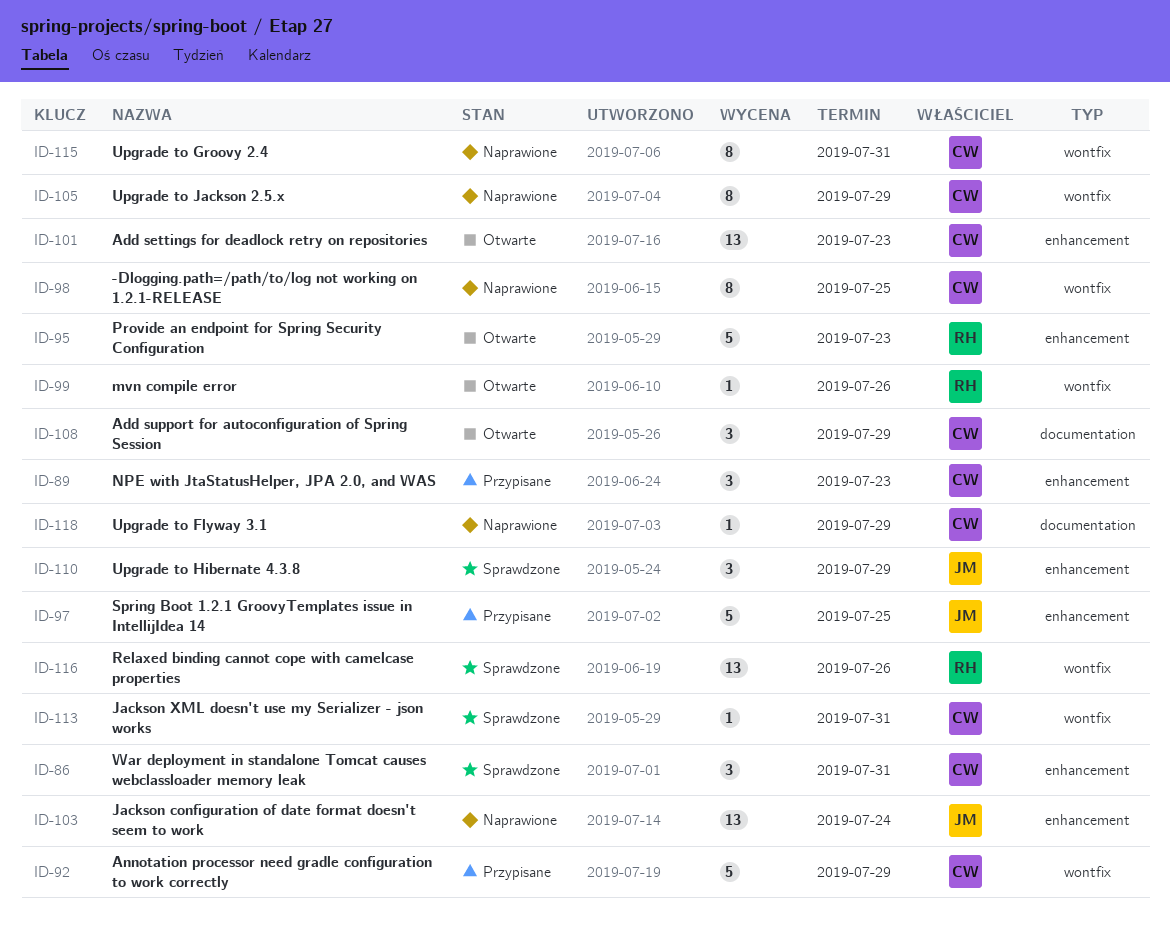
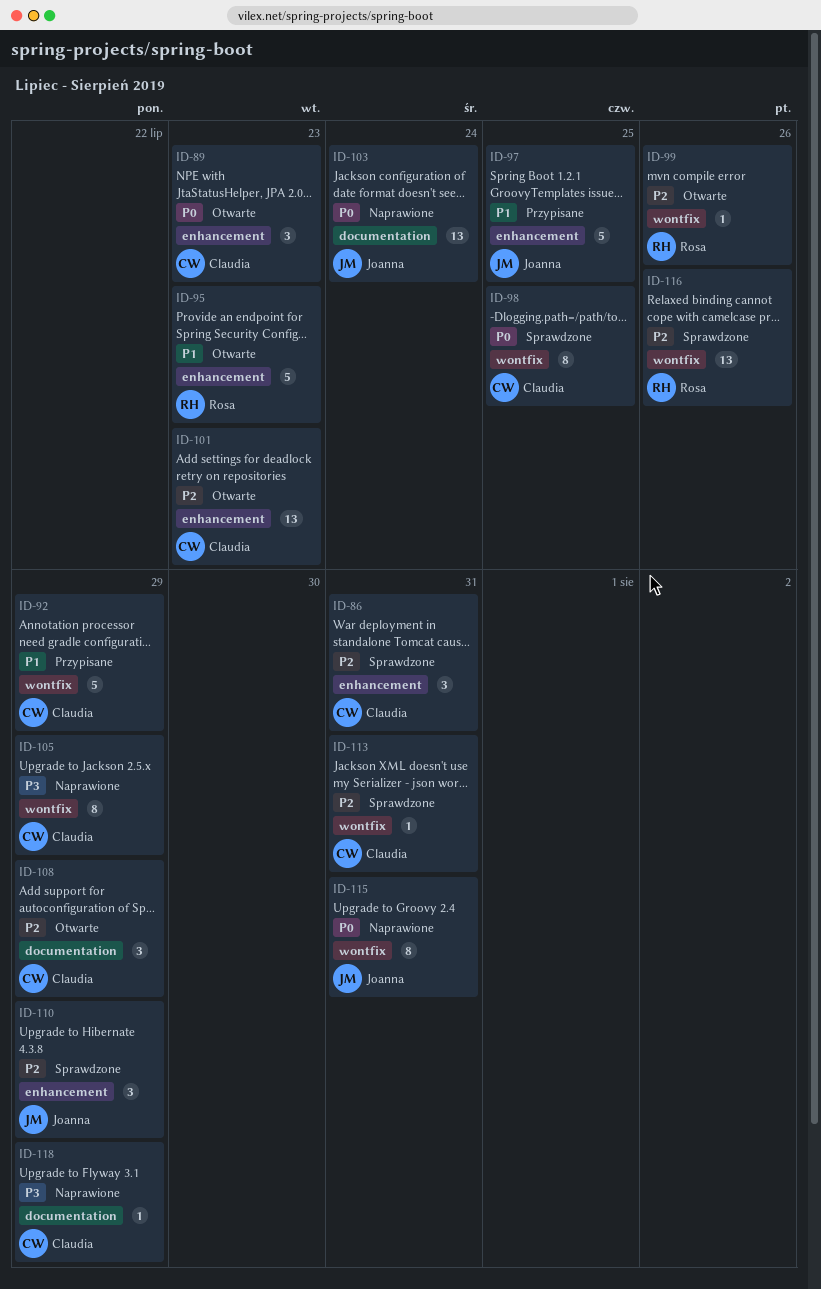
ID-89, status: Przypisane -> Otwarte
ID-98, status: Naprawione -> Sprawdzone
ID-103, label: enhancement -> documentation
ID-115, owner: Claudia -> Joanna

